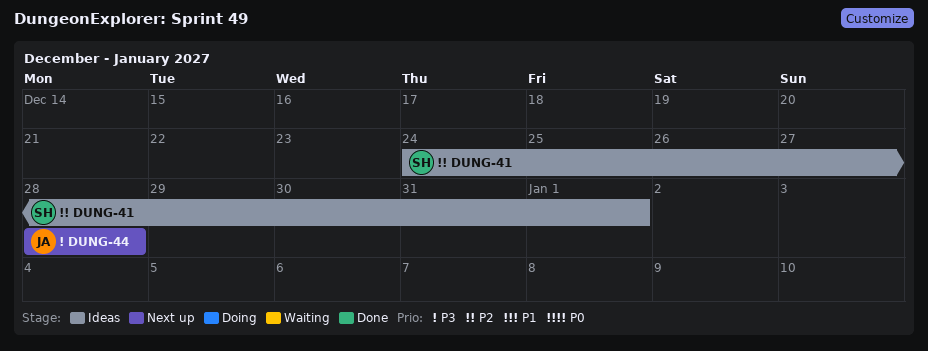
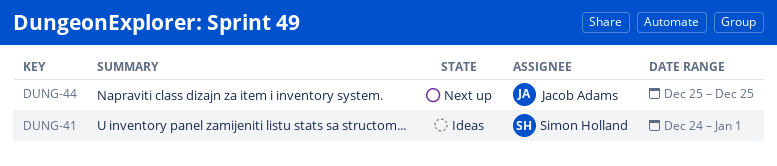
DUNG-44, start: Dec 28 -> Dec 25
DUNG-44, due: Dec 28 -> Dec 25

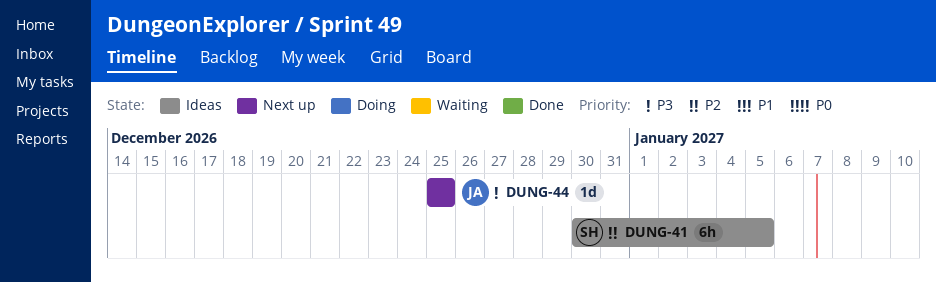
DUNG-41, start: Dec 24 -> Dec 30
DUNG-41, due: Jan 1 -> Jan 5

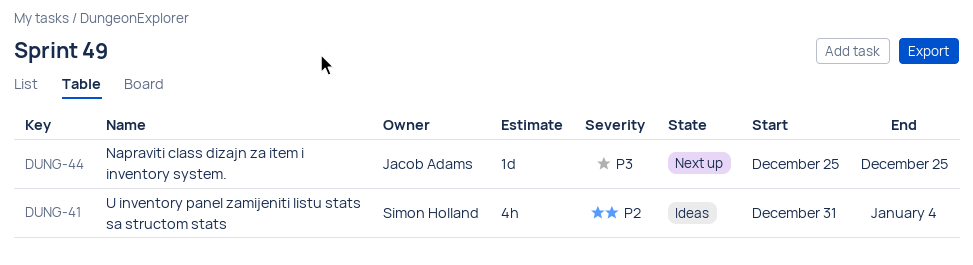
DUNG-41, estimate: 6h -> 4h
DUNG-41, start: Dec 30 -> Dec 31
DUNG-41, due: Jan 5 -> Jan 4

